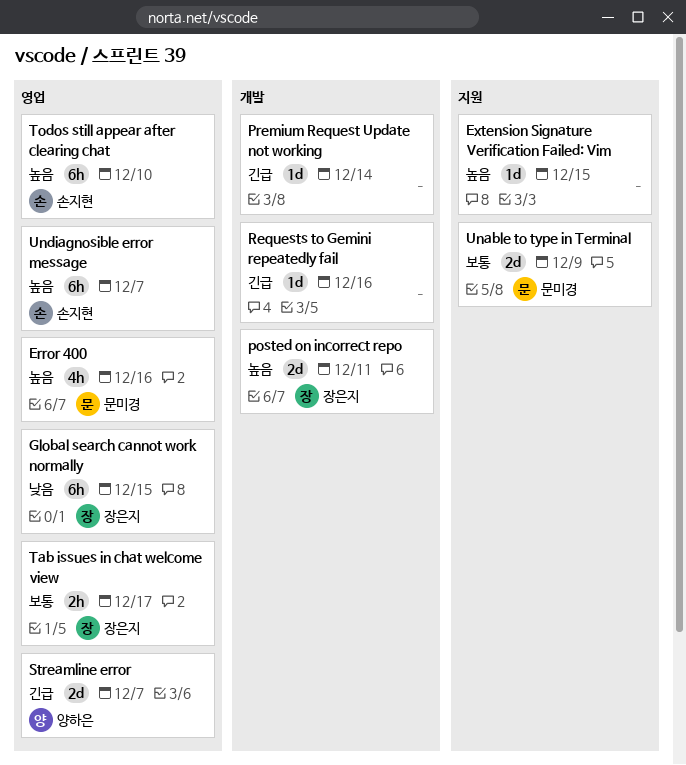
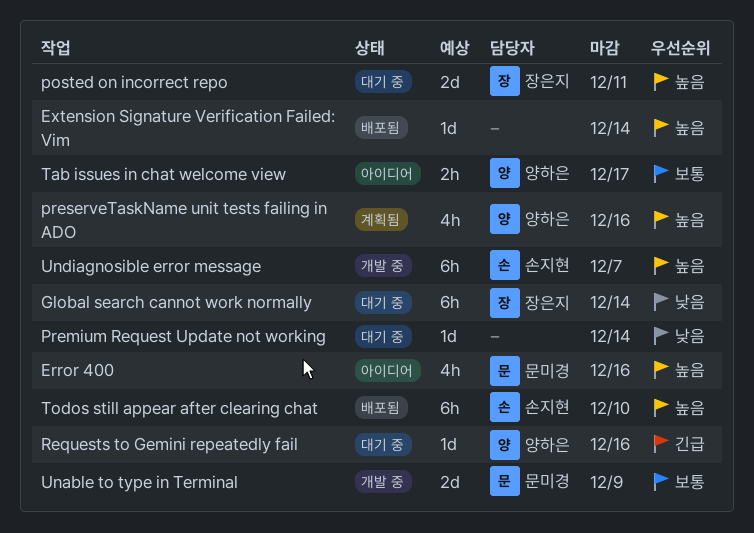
Extension Signature Verification Failed: Vim, due: Dec 15 -> Dec 14
Global search cannot work normally, due: Dec 15 -> Dec 14
Premium Request Update not working, priority: 긴급 -> 낮음
preserveTaskName unit tests failing in ADO: none -> present
Requests to Gemini repeatedly fail, owner: none -> 양하은
Streamline error: present -> none
Tab issues in chat welcome view, owner: 장은지 -> 양하은

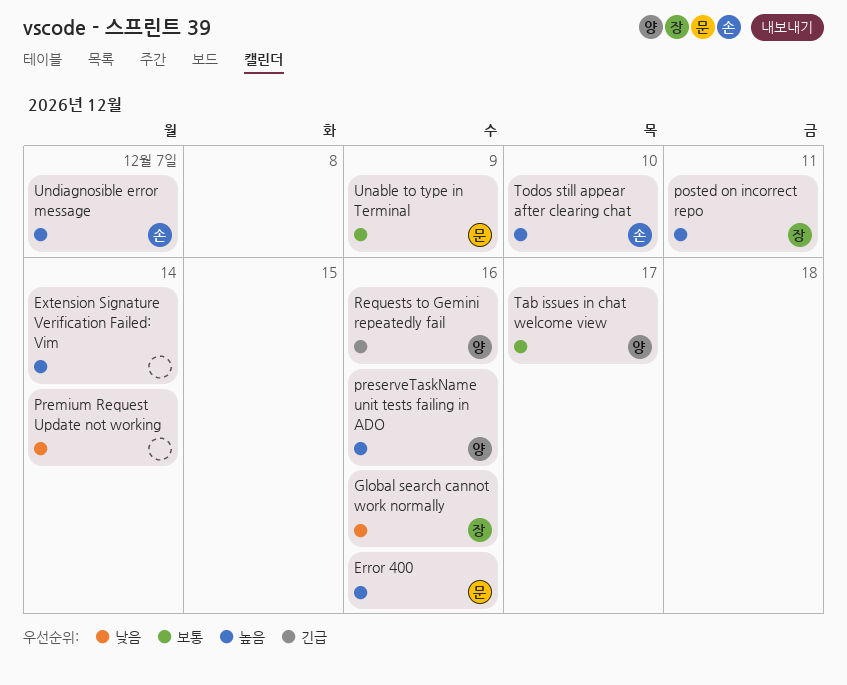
Global search cannot work normally, due: Dec 14 -> Dec 16

